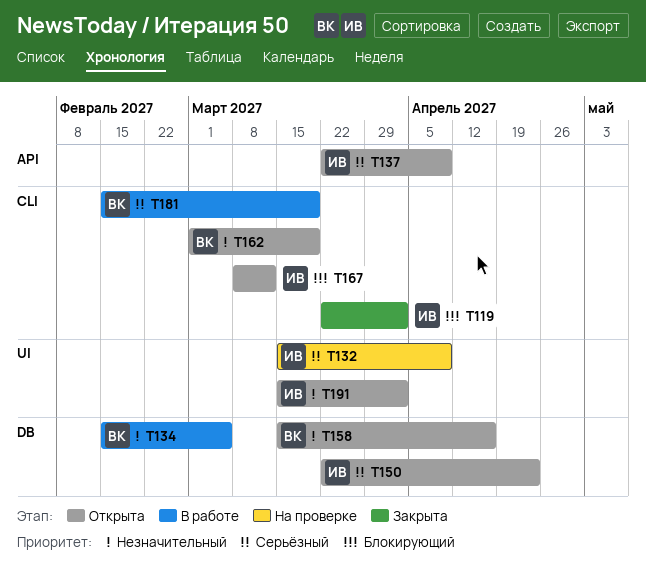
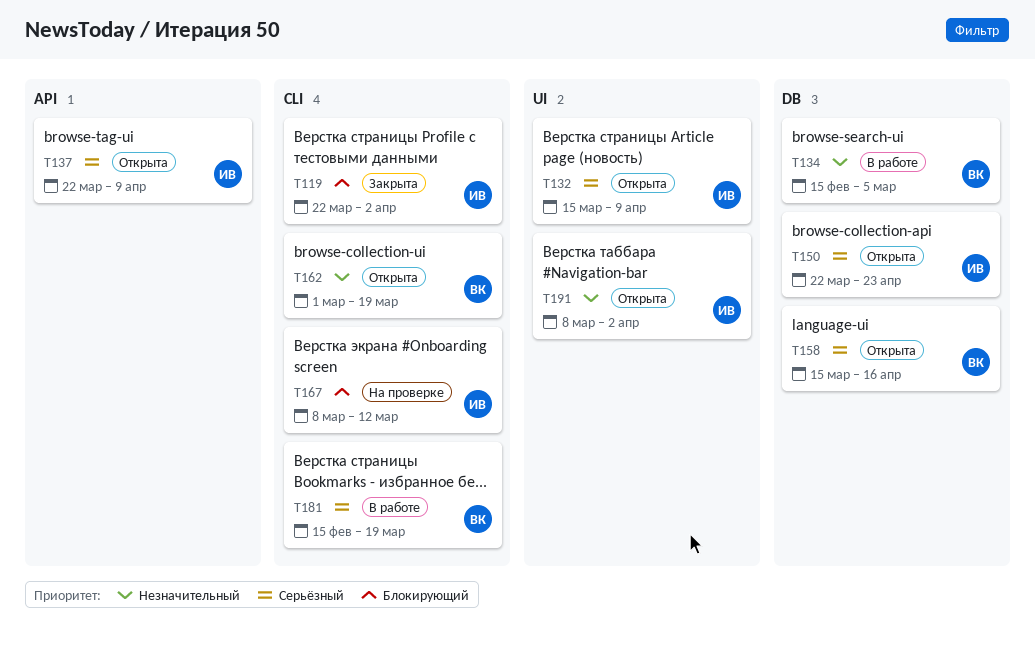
T132, status: На проверке -> Открыта
T158, priority: Незначительный -> Серьёзный
T167, status: Открыта -> На проверке
T191, start: Mar 15 -> Mar 8

